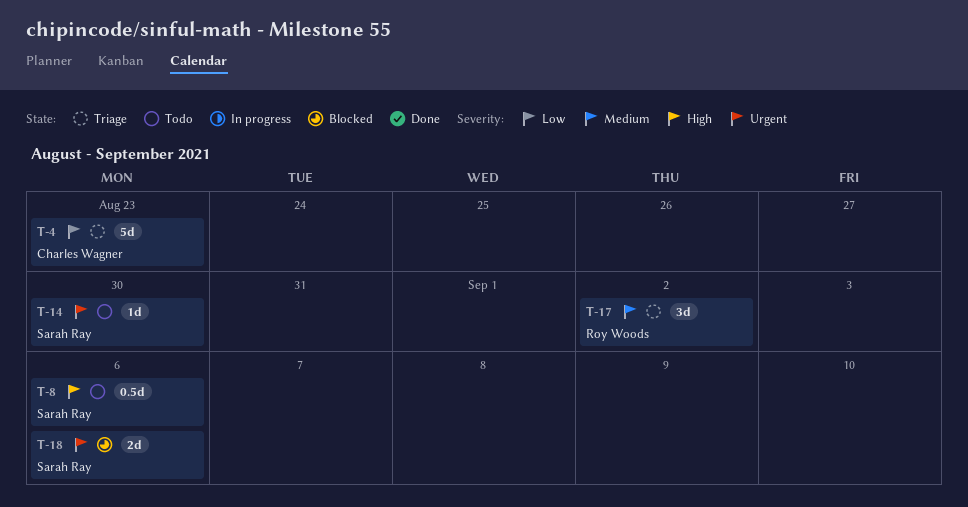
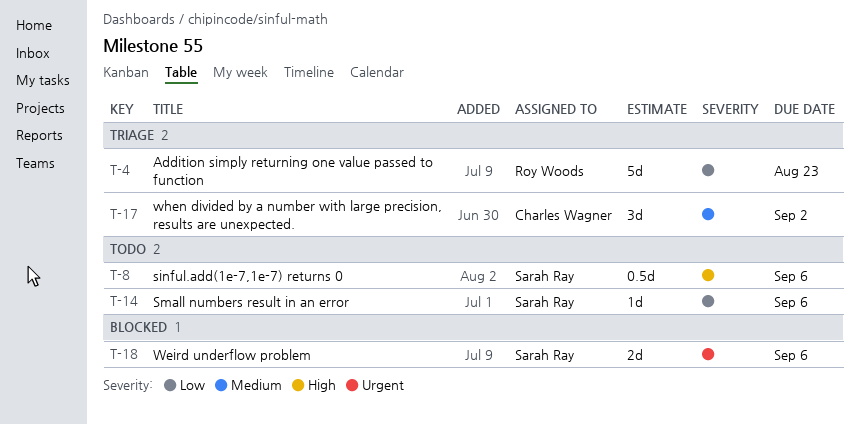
T-4, owner: Charles Wagner -> Roy Woods
T-14, priority: Urgent -> Low
T-14, due: Aug 30 -> Sep 6
T-17, owner: Roy Woods -> Charles Wagner

